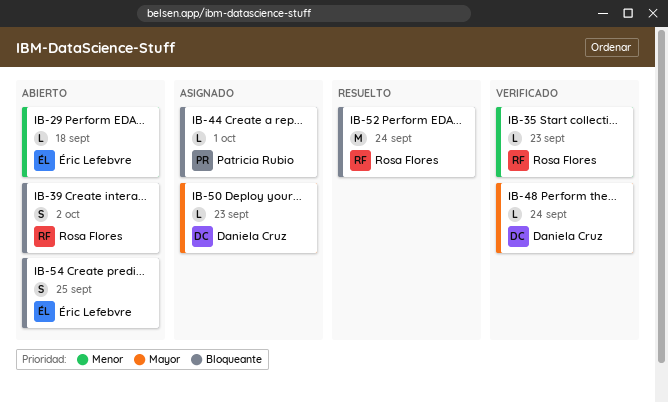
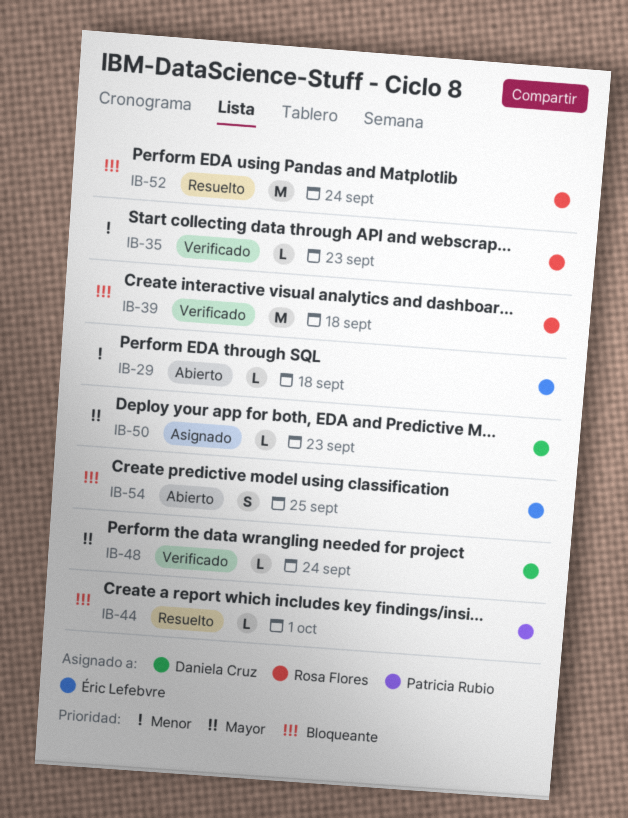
IB-39, status: Abierto -> Verificado
IB-39, estimate: S -> M
IB-39, due: Oct 2 -> Sep 18
IB-44, status: Asignado -> Resuelto

